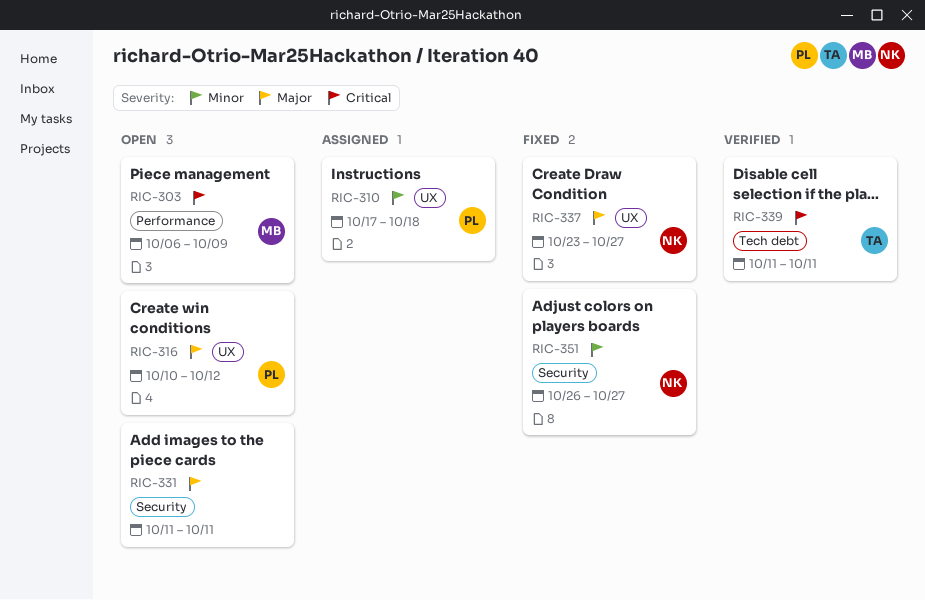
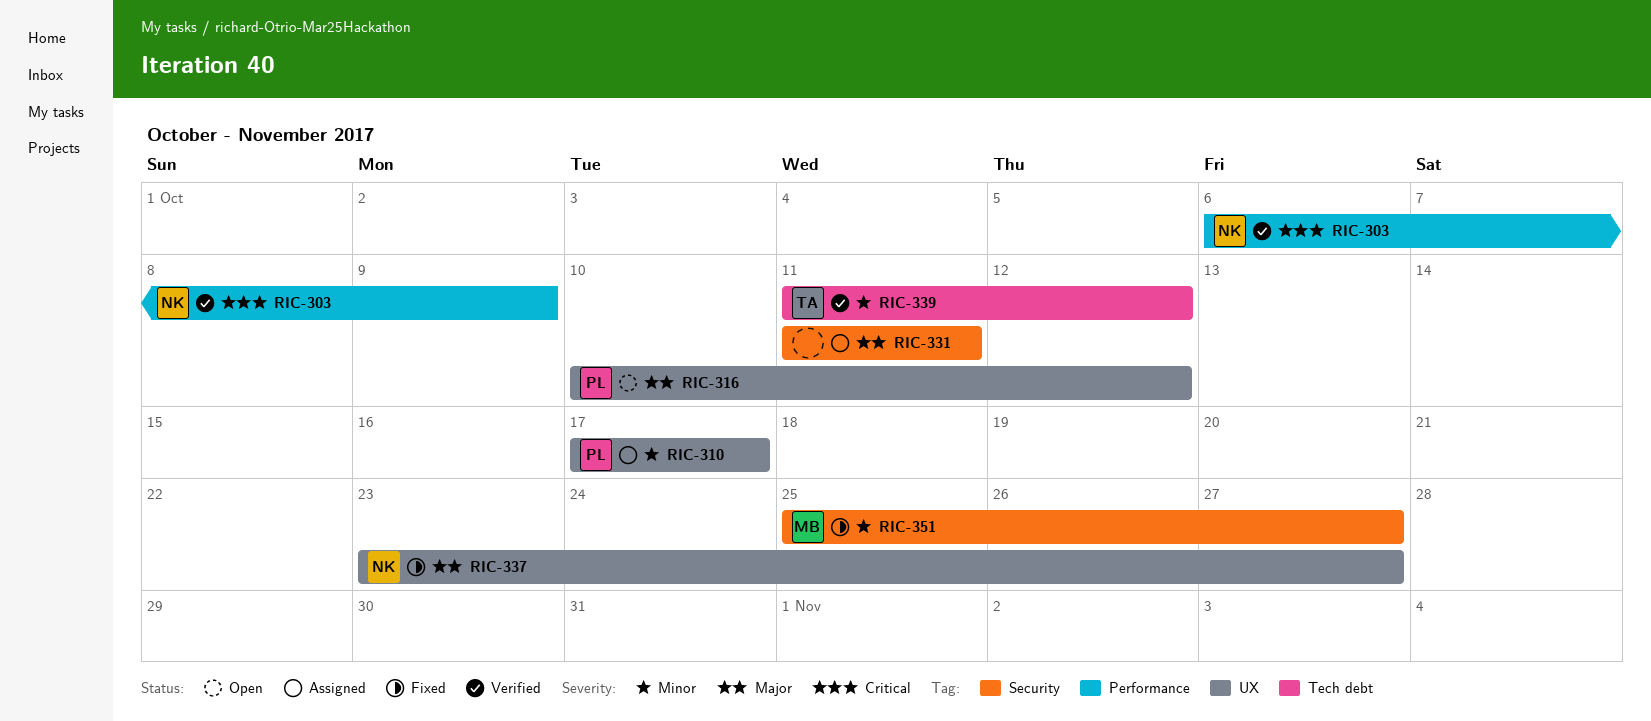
RIC-303, status: Open -> Verified
RIC-303, owner: MB -> NK
RIC-310, due: Oct 18 -> Oct 17
RIC-331, status: Open -> Assigned
RIC-339, priority: Critical -> Minor
RIC-339, due: Oct 11 -> Oct 12
RIC-351, owner: NK -> MB
RIC-351, start: Oct 26 -> Oct 25

